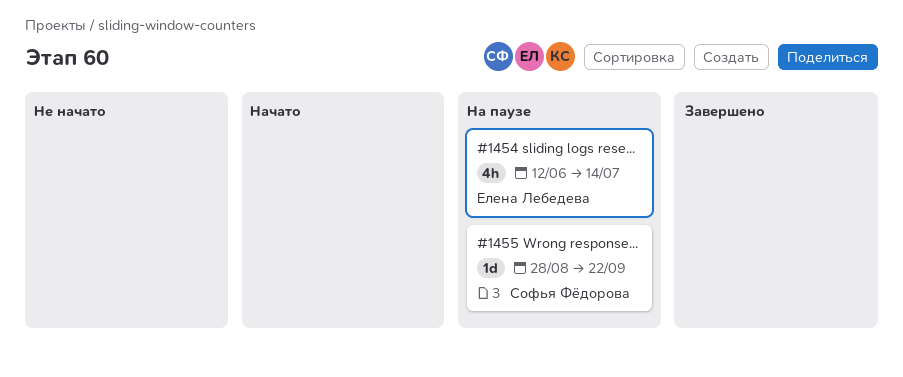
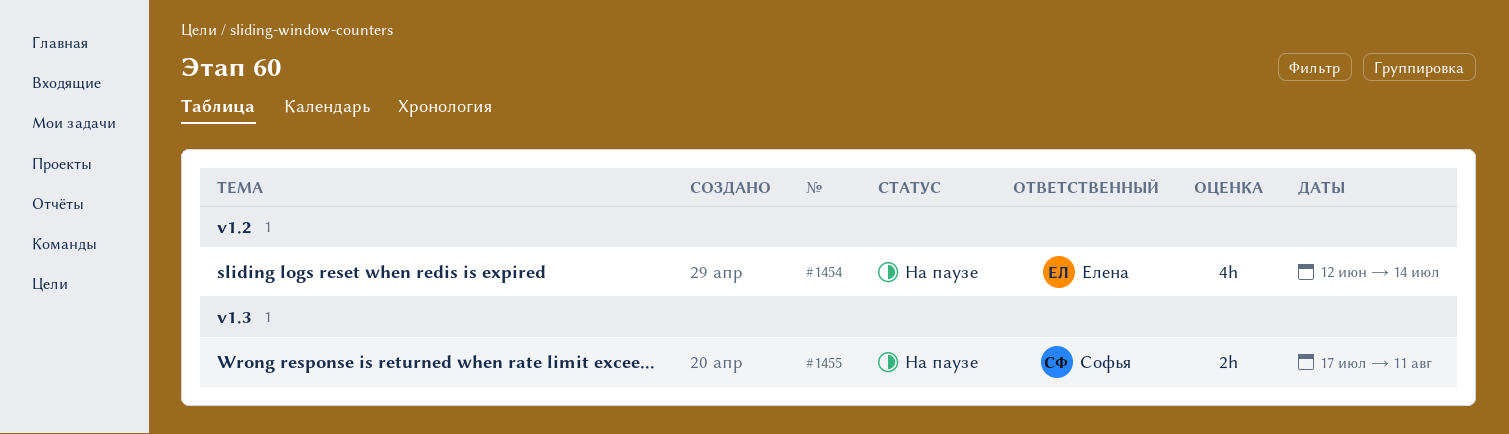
#1455, estimate: 1d -> 2h
#1455, start: Aug 28 -> Jul 17
#1455, due: Sep 22 -> Aug 11

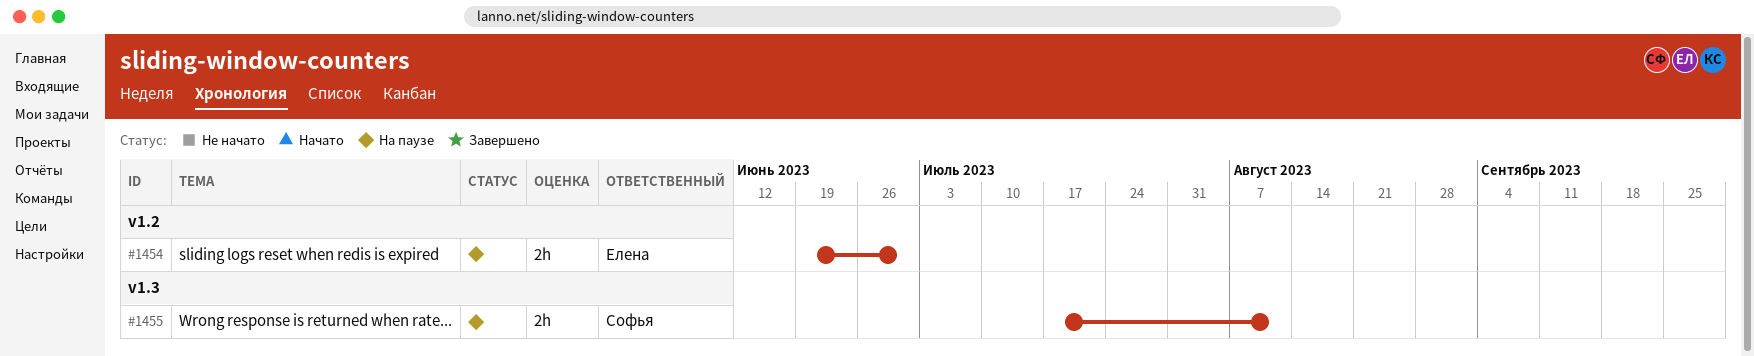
#1454, estimate: 4h -> 2h
#1454, start: Jun 12 -> Jun 19
#1454, due: Jul 14 -> Jun 30

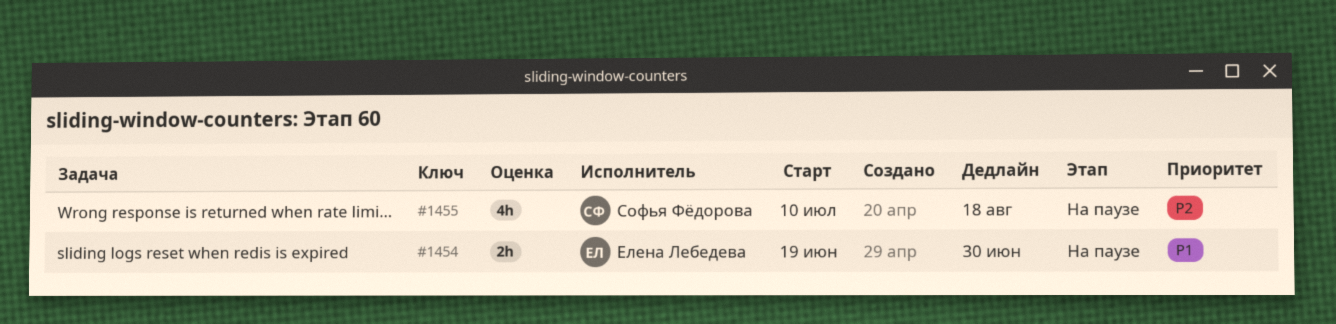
#1455, estimate: 2h -> 4h
#1455, start: Jul 17 -> Jul 10
#1455, due: Aug 11 -> Aug 18

